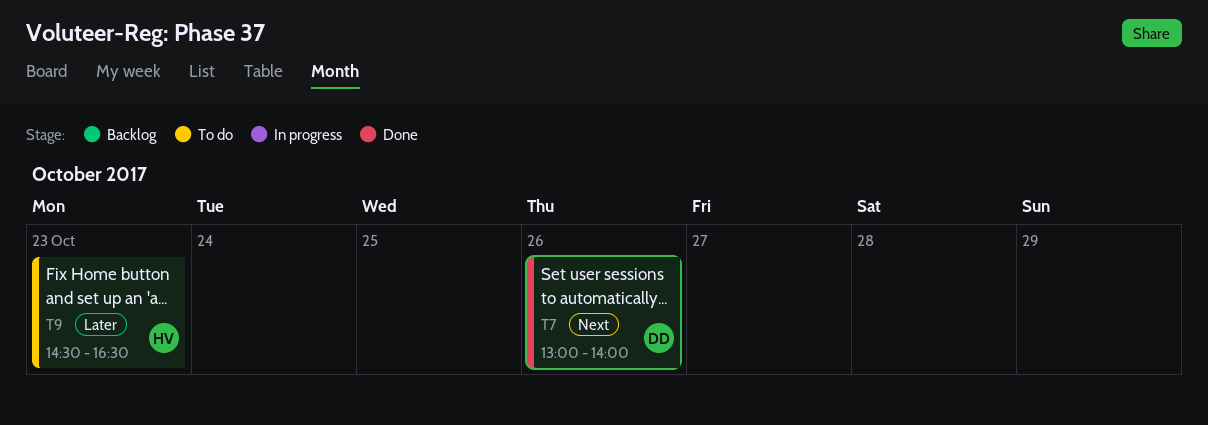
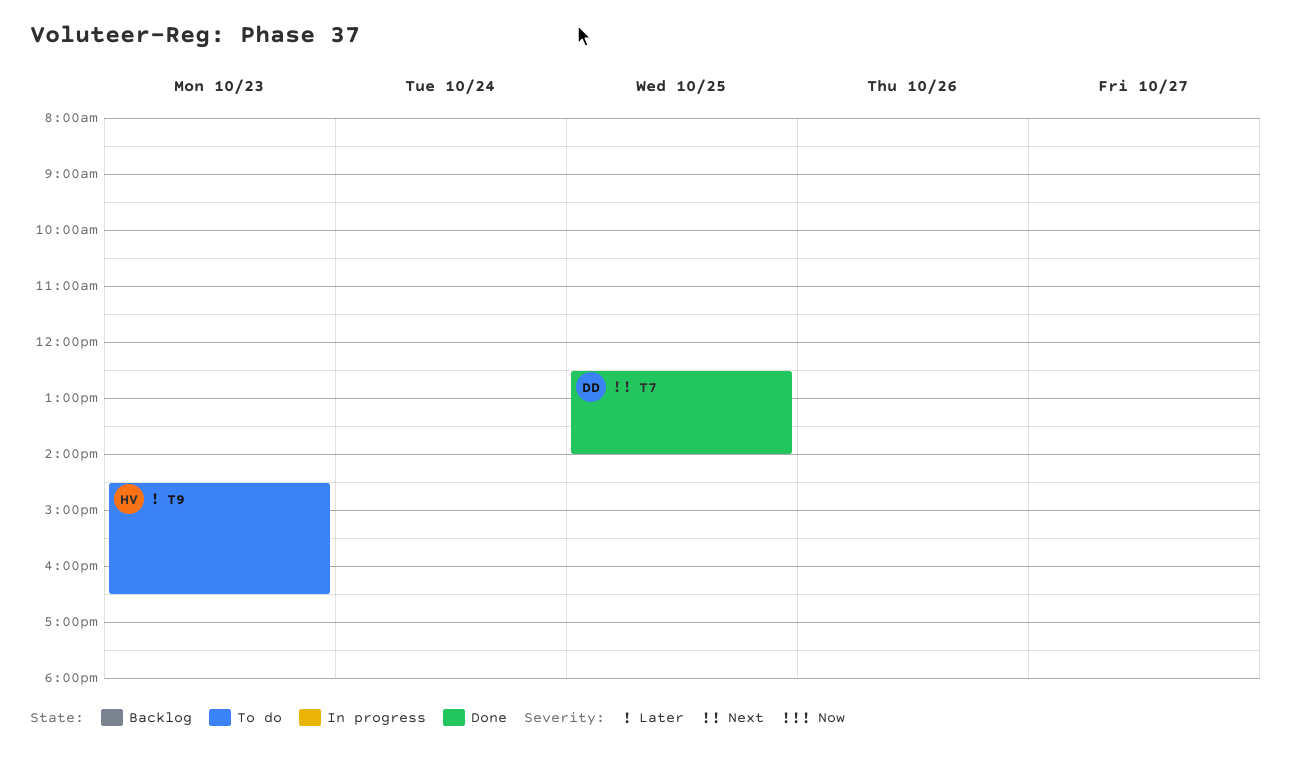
T7, day: Oct 26 -> Oct 25
T7, begins: 13:00 -> 12:30

